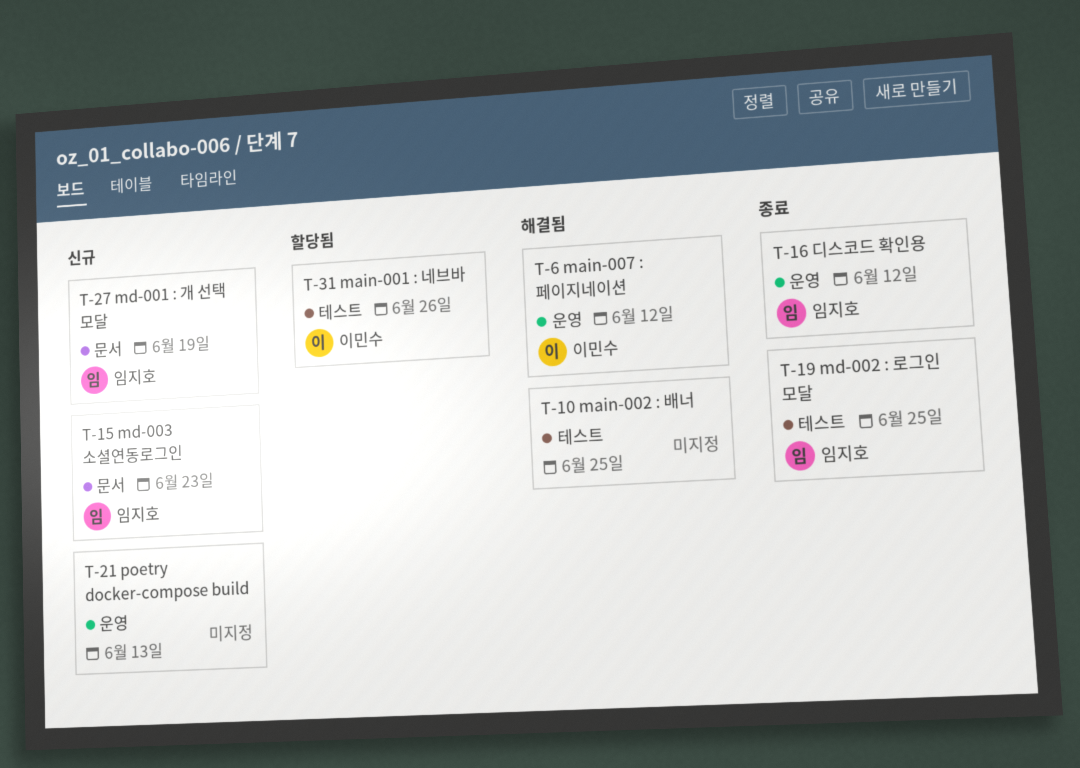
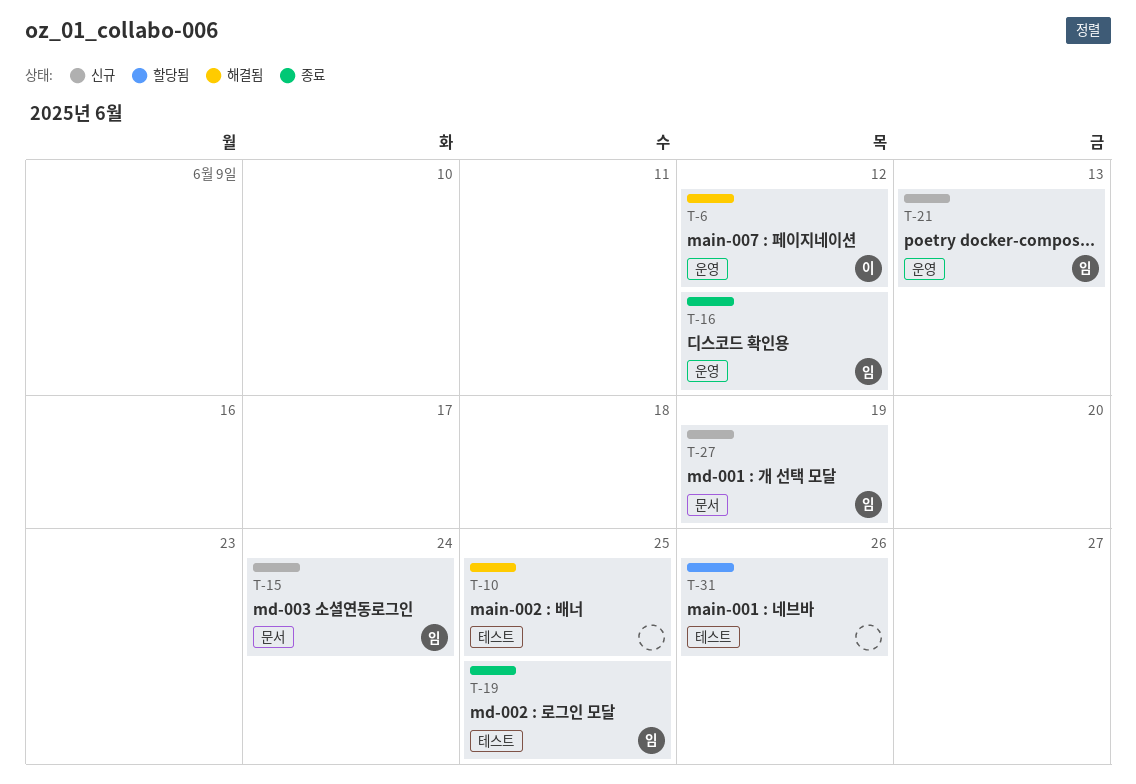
T-15, due: Jun 23 -> Jun 24
T-21, owner: none -> 임지호
T-31, owner: 이민수 -> none

